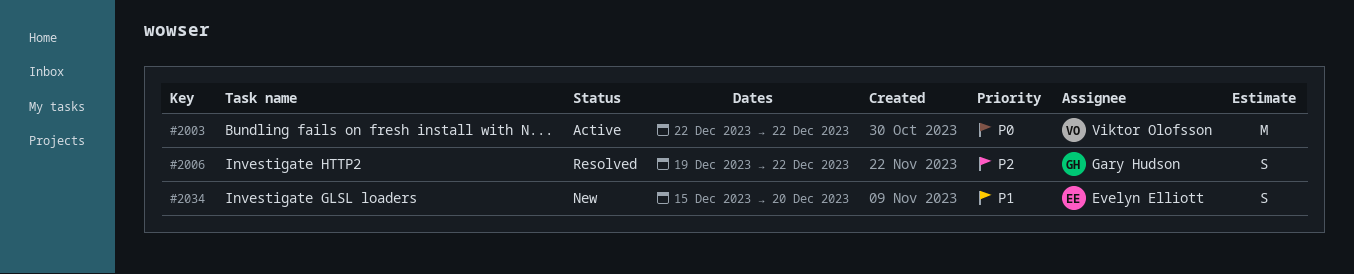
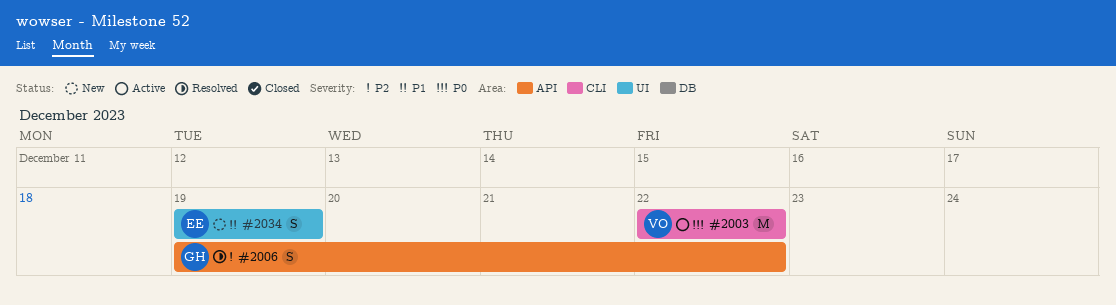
#2034, start: Dec 15 -> Dec 19
#2034, due: Dec 20 -> Dec 19

